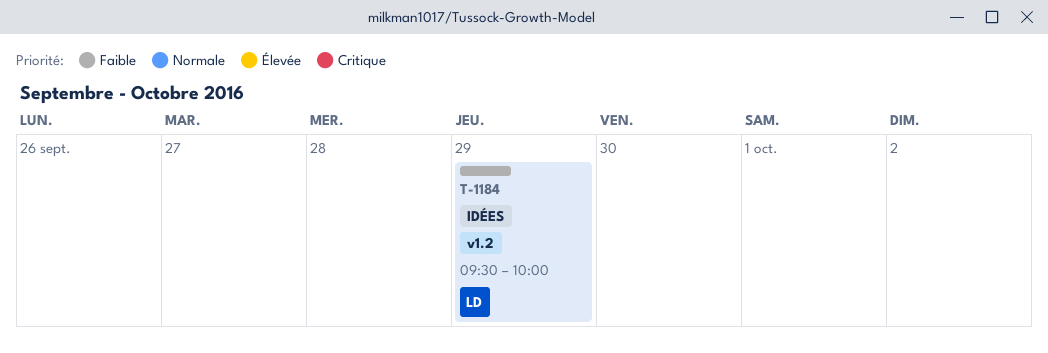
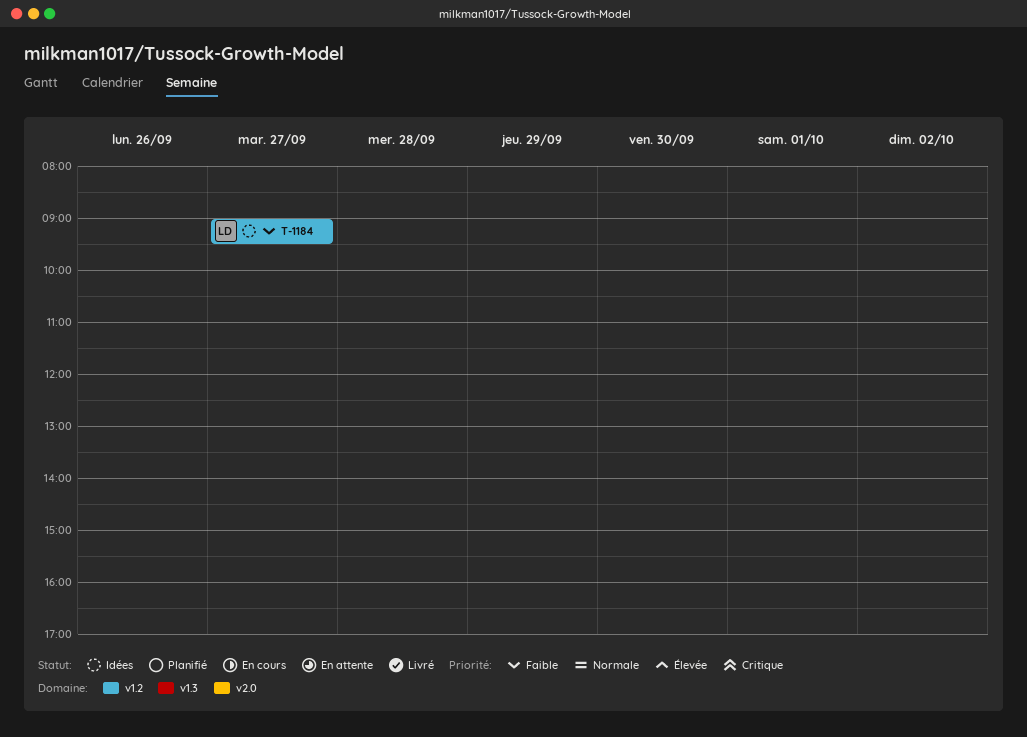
T-1184, day: Sep 29 -> Sep 27
T-1184, begins: 09:30 -> 09:00
T-1184, ends: 10:00 -> 09:30

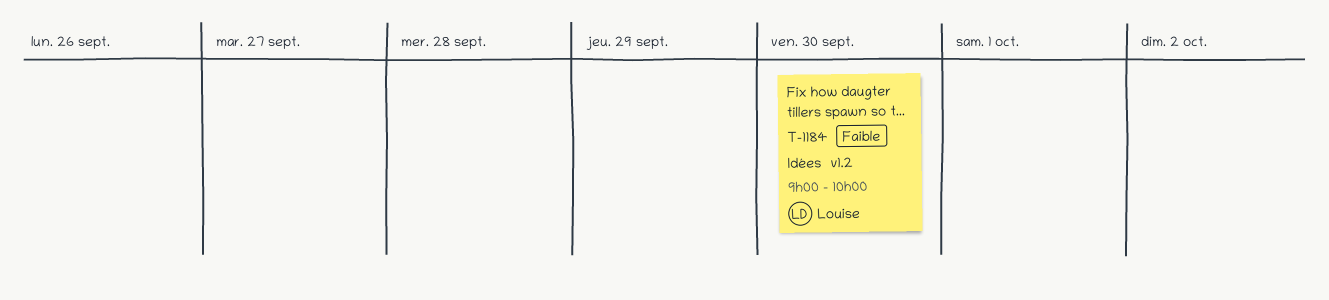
T-1184, day: Sep 27 -> Sep 30
T-1184, ends: 09:30 -> 10:00

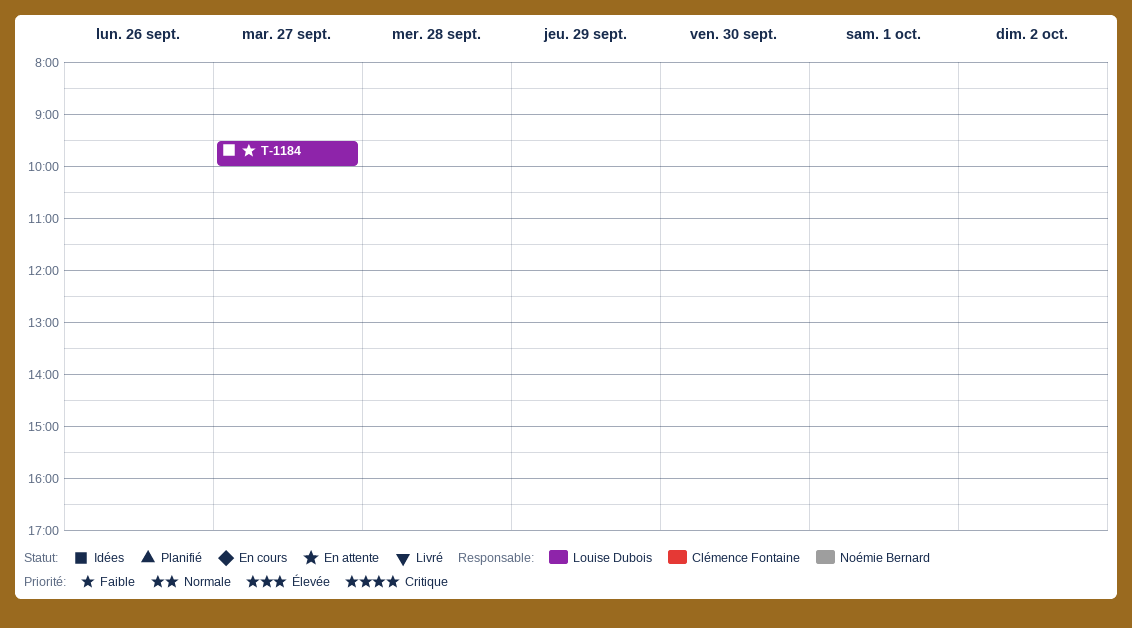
T-1184, day: Sep 30 -> Sep 27
T-1184, begins: 09:00 -> 09:30

